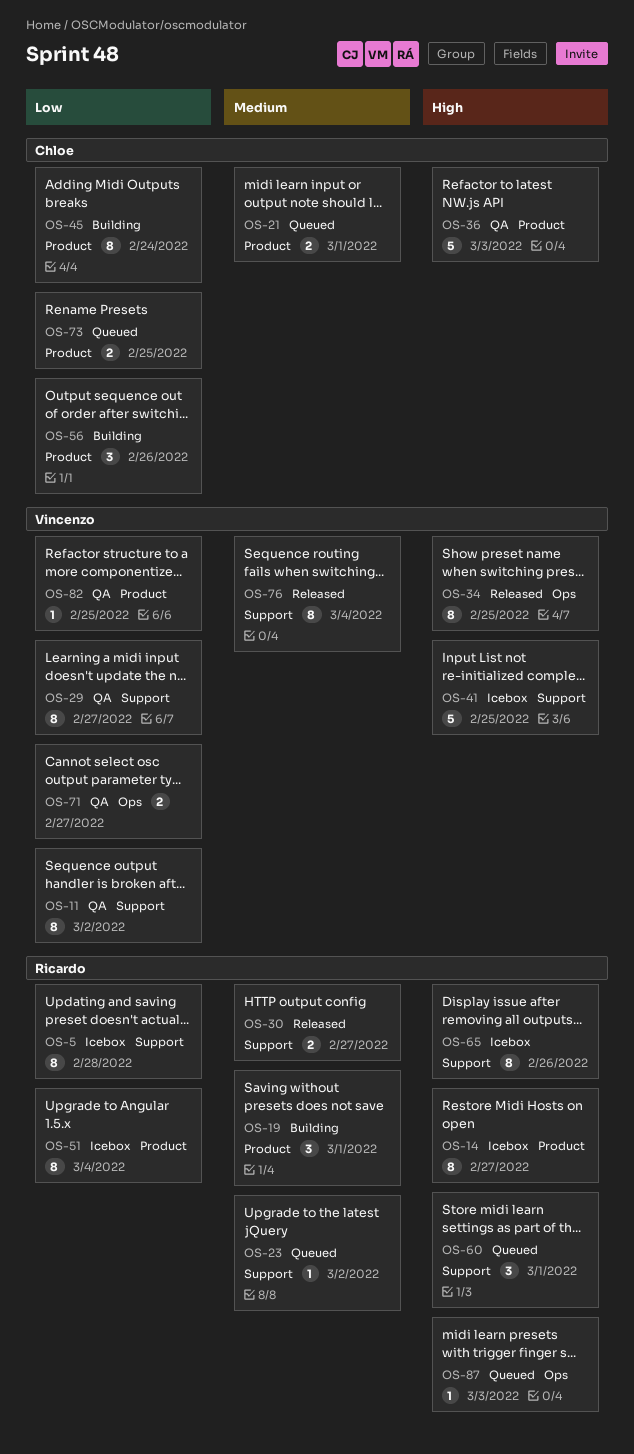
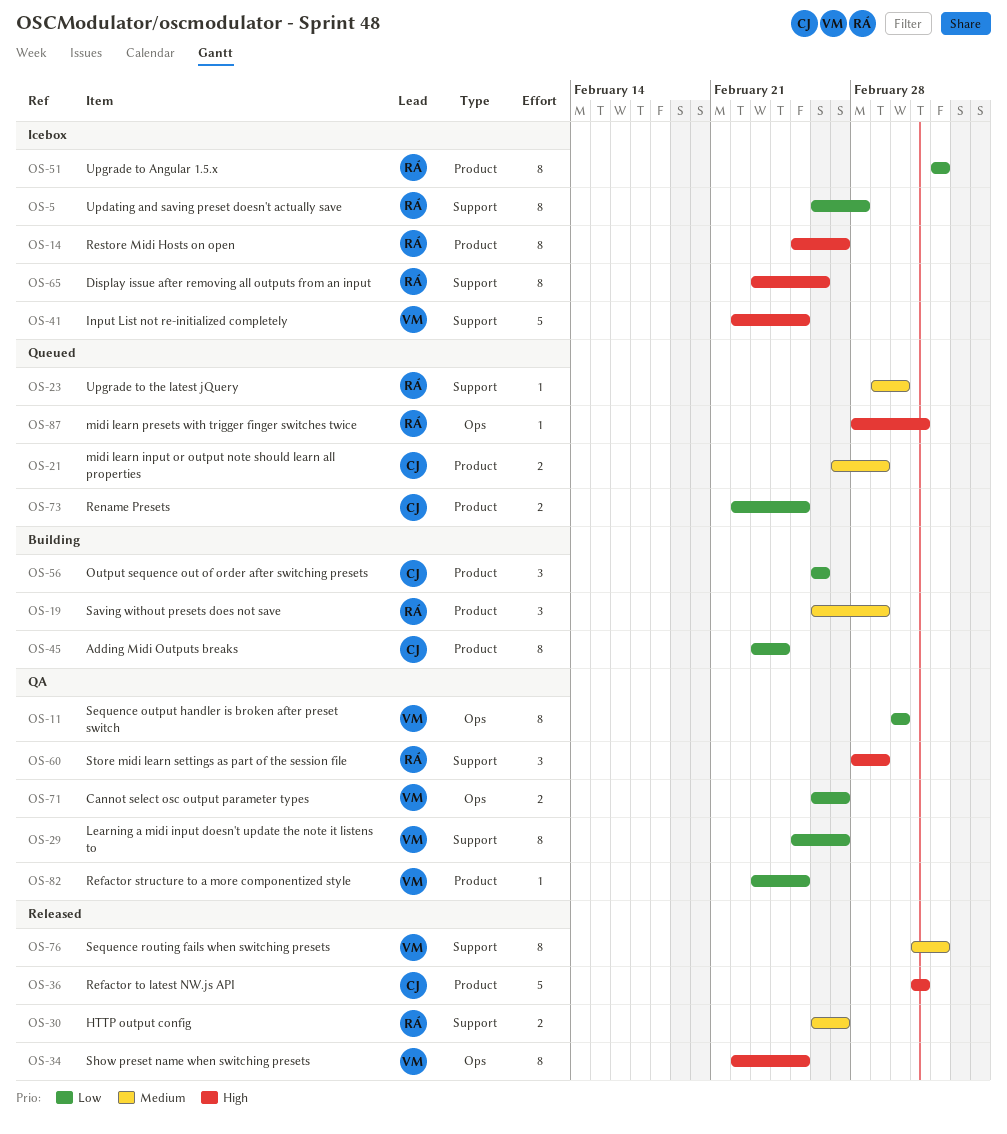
OS-11, label: Support -> Ops
OS-36, status: QA -> Released
OS-60, status: Queued -> QA

